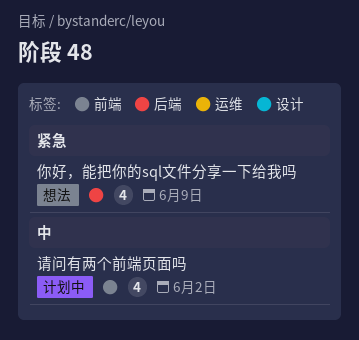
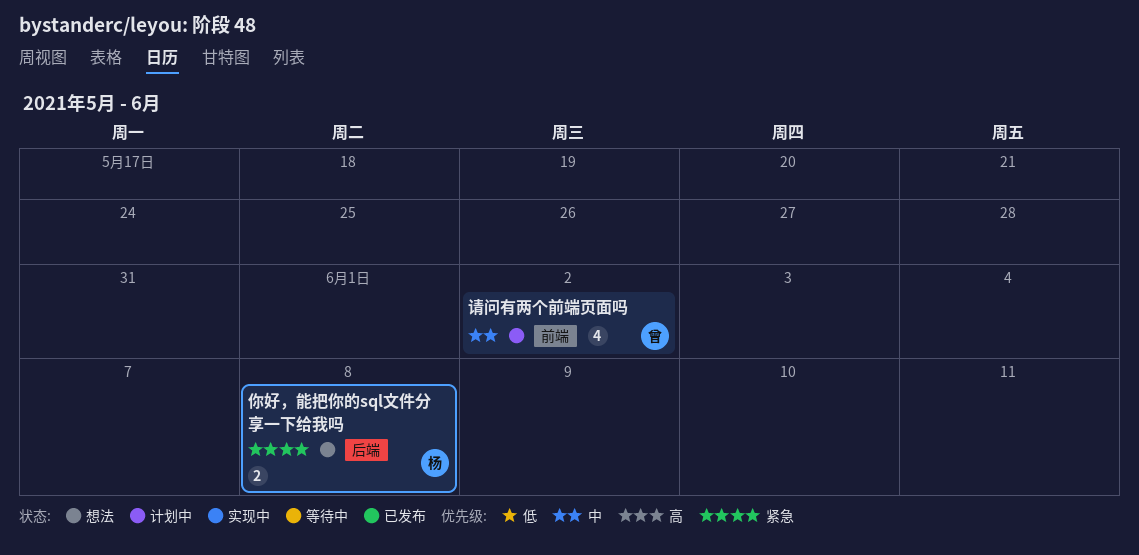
你好，能把你的sql文件分享一下给我吗, estimate: 4 -> 2
你好，能把你的sql文件分享一下给我吗, due: Jun 9 -> Jun 8

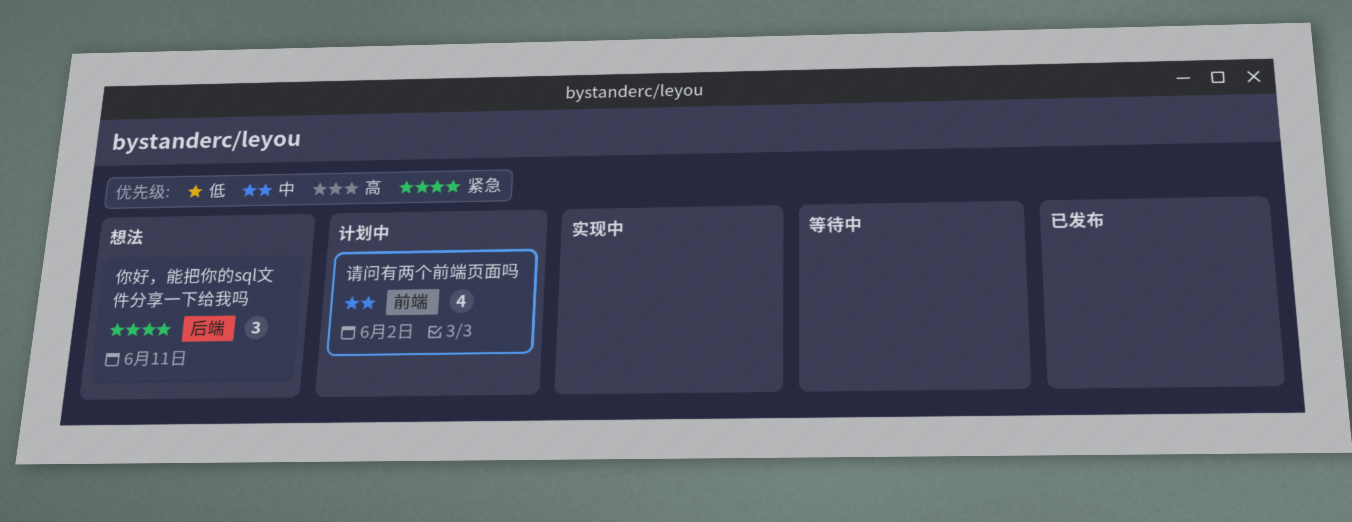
你好，能把你的sql文件分享一下给我吗, estimate: 2 -> 3
你好，能把你的sql文件分享一下给我吗, due: Jun 8 -> Jun 11

